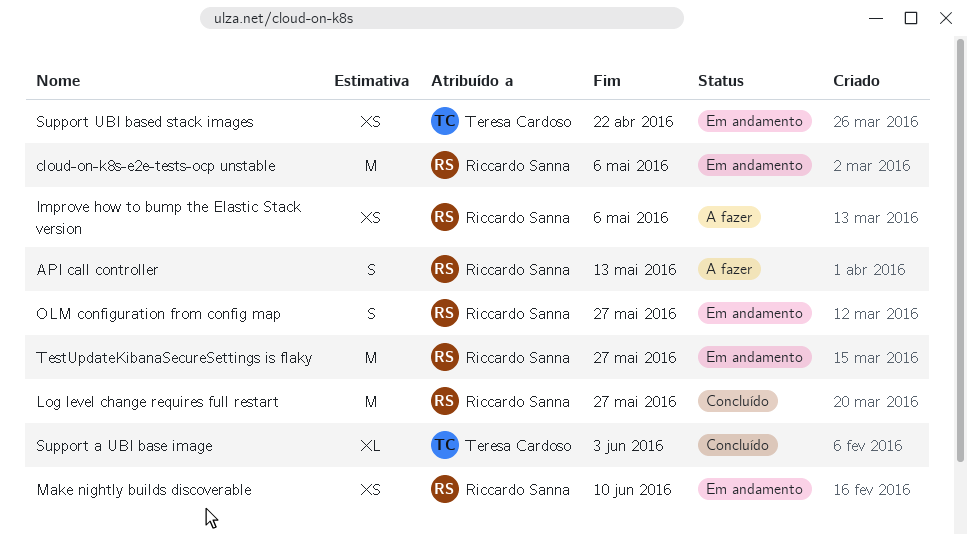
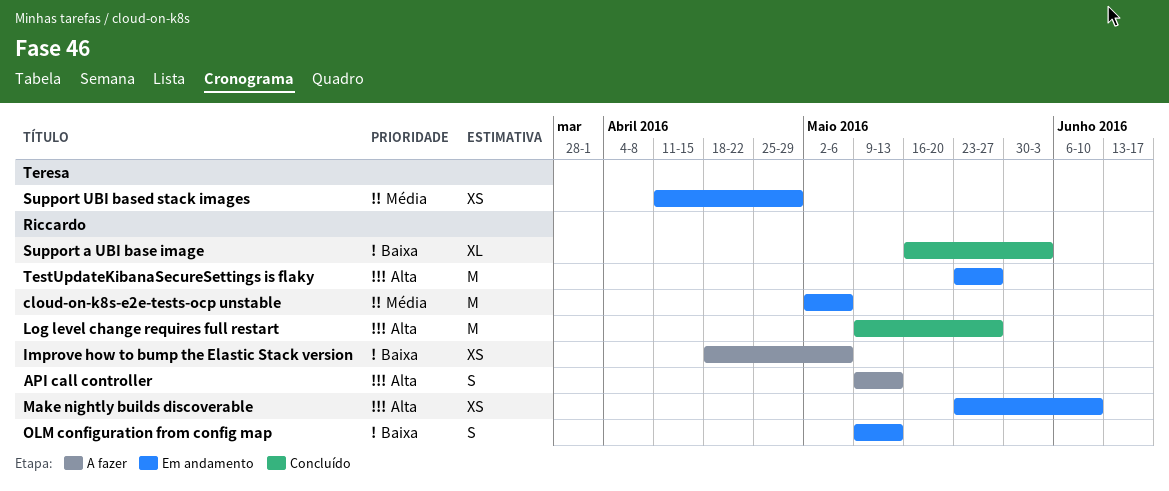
OLM configuration from config map, due: May 27 -> May 13
Support a UBI base image, owner: Teresa Cardoso -> Riccardo Sanna
Support UBI based stack images, due: Apr 22 -> Apr 29

